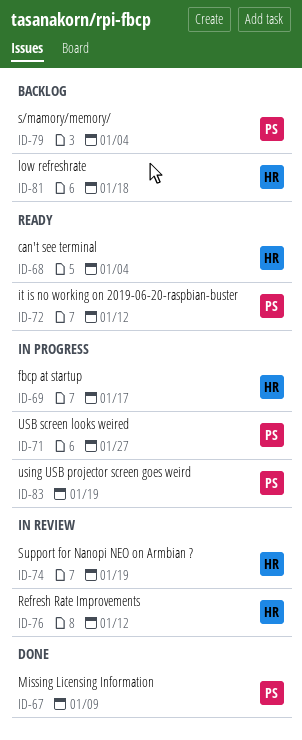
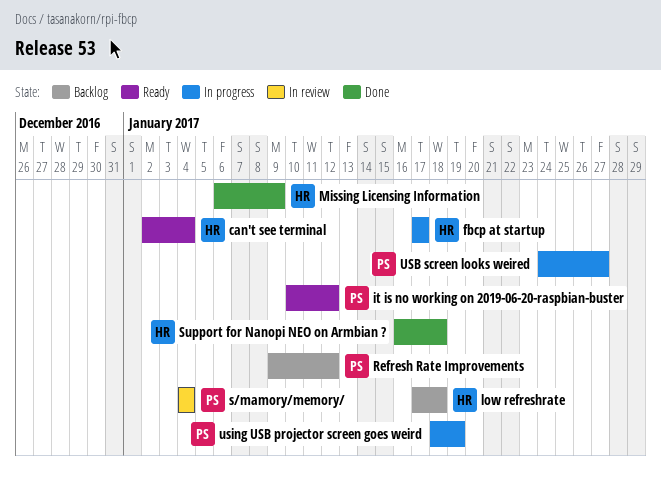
Missing Licensing Information, owner: PS -> HR
Refresh Rate Improvements, status: In review -> Backlog
Refresh Rate Improvements, owner: HR -> PS
s/mamory/memory/, status: Backlog -> In review
Support for Nanopi NEO on Armbian ?, status: In review -> Done
Support for Nanopi NEO on Armbian ?, due: Jan 19 -> Jan 18

